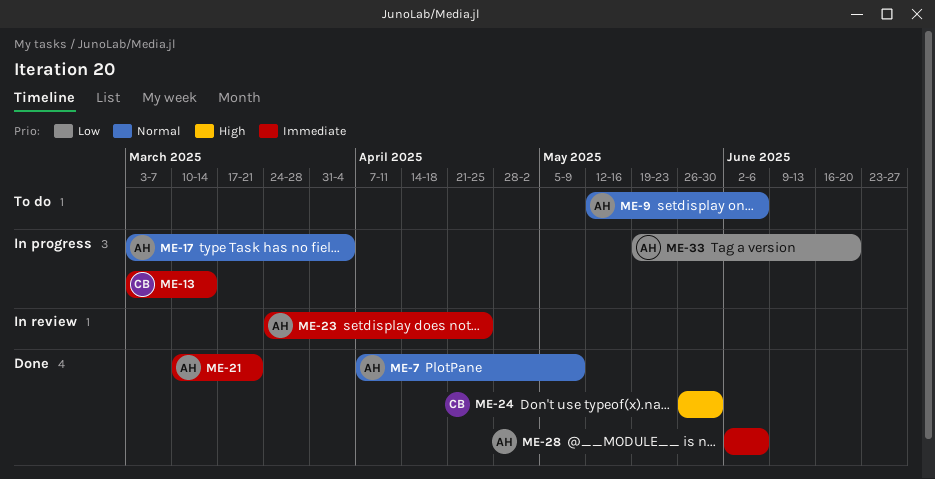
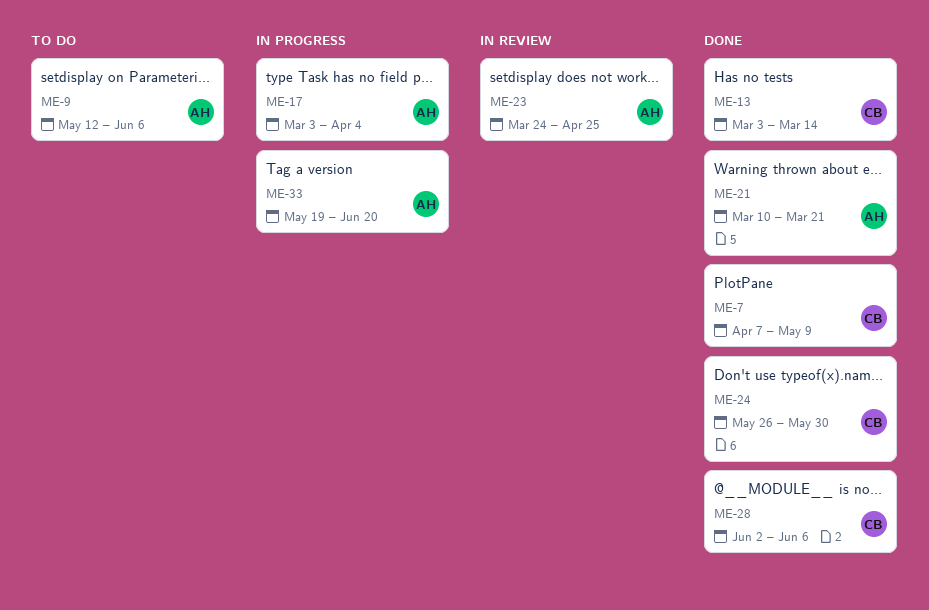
ME-7, owner: AH -> CB
ME-13, status: In progress -> Done
ME-28, owner: AH -> CB

